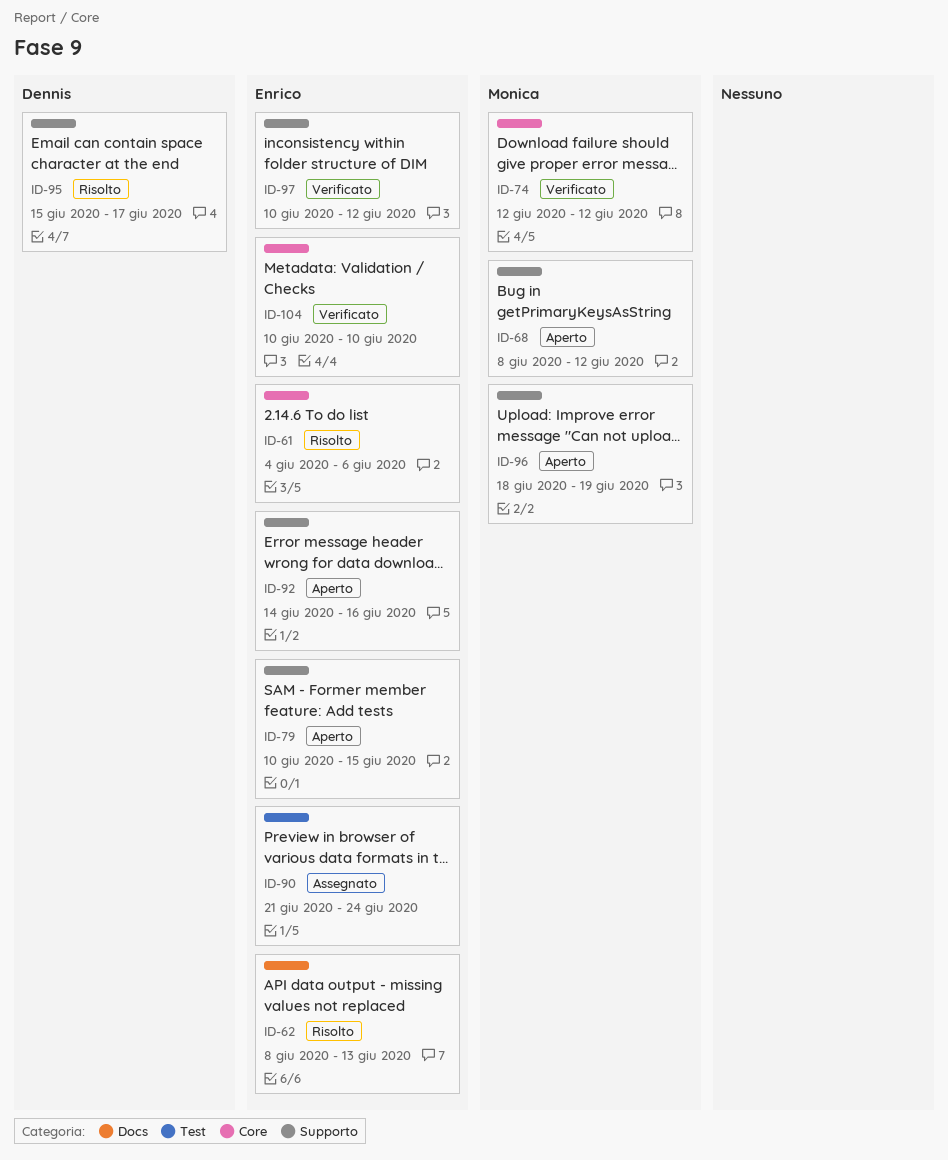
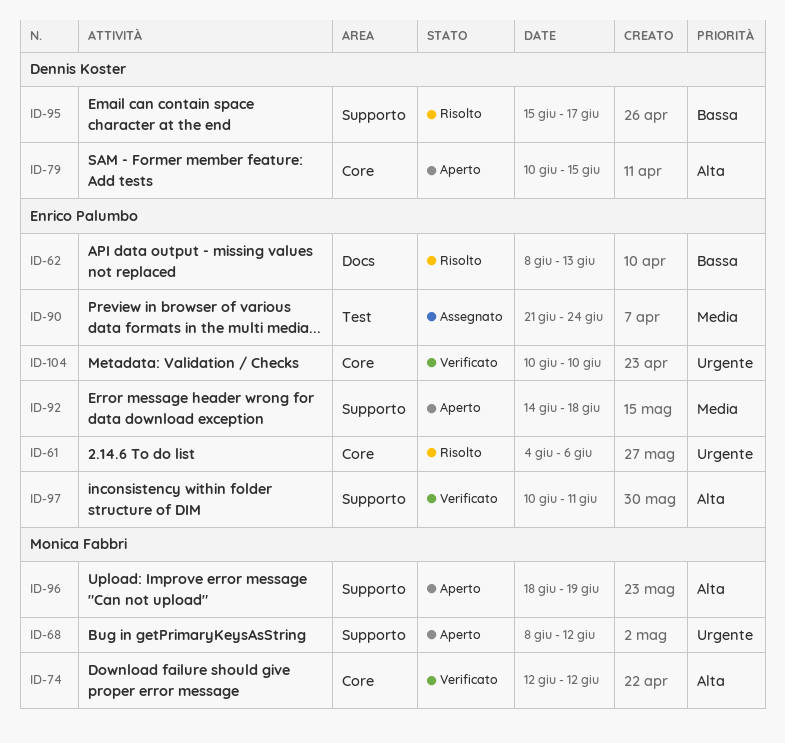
ID-79, owner: Enrico Palumbo -> Dennis Koster
ID-79, label: Supporto -> Core
ID-92, due: Jun 16 -> Jun 18
ID-97, due: Jun 12 -> Jun 11

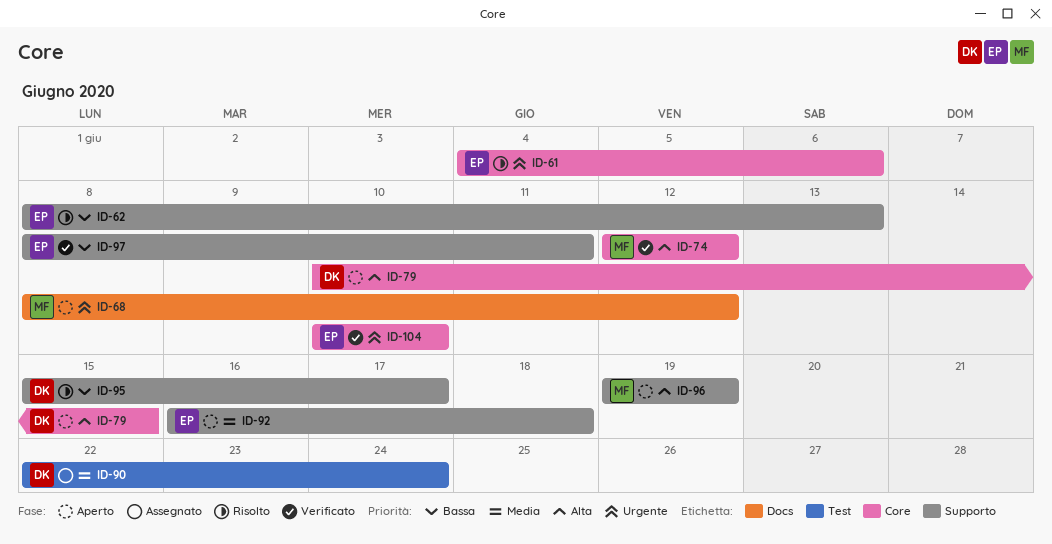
ID-62, label: Docs -> Supporto
ID-68, label: Supporto -> Docs
ID-90, owner: Enrico Palumbo -> Dennis Koster
ID-90, start: Jun 21 -> Jun 22
ID-92, start: Jun 14 -> Jun 16
ID-96, start: Jun 18 -> Jun 19
ID-97, priority: Alta -> Bassa
ID-97, start: Jun 10 -> Jun 8

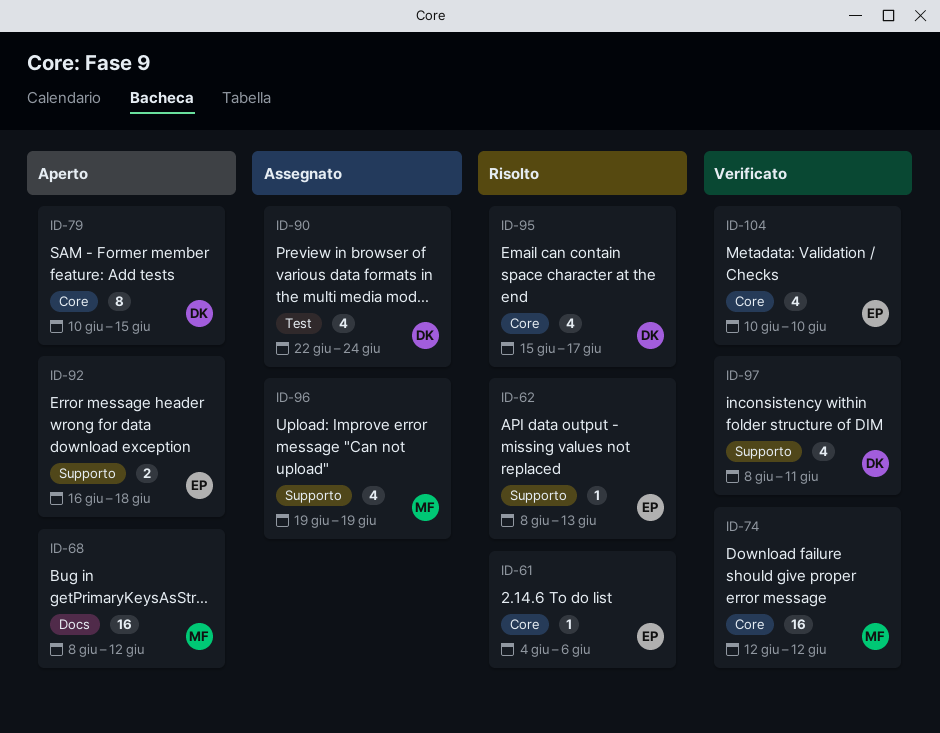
ID-95, label: Supporto -> Core
ID-96, status: Aperto -> Assegnato
ID-97, owner: EP -> DK

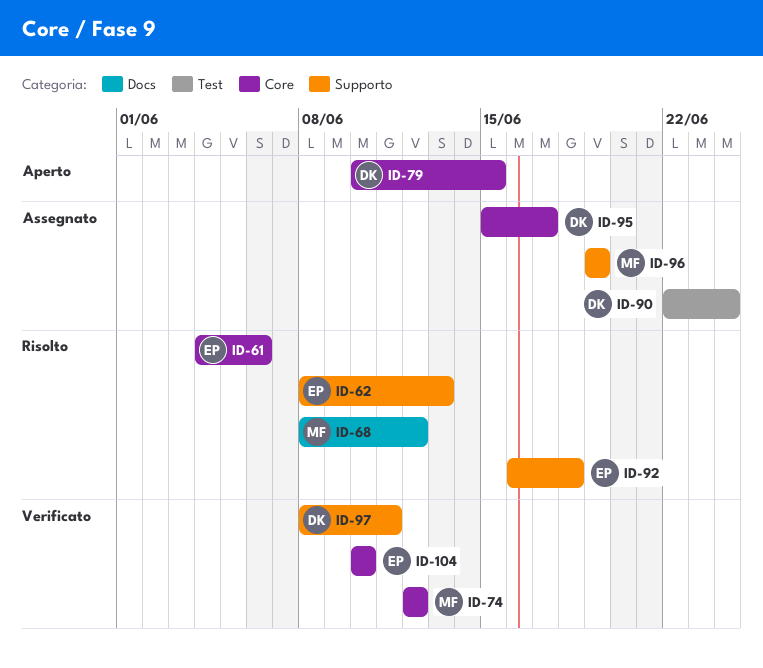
ID-68, status: Aperto -> Risolto
ID-92, status: Aperto -> Risolto
ID-95, status: Risolto -> Assegnato

